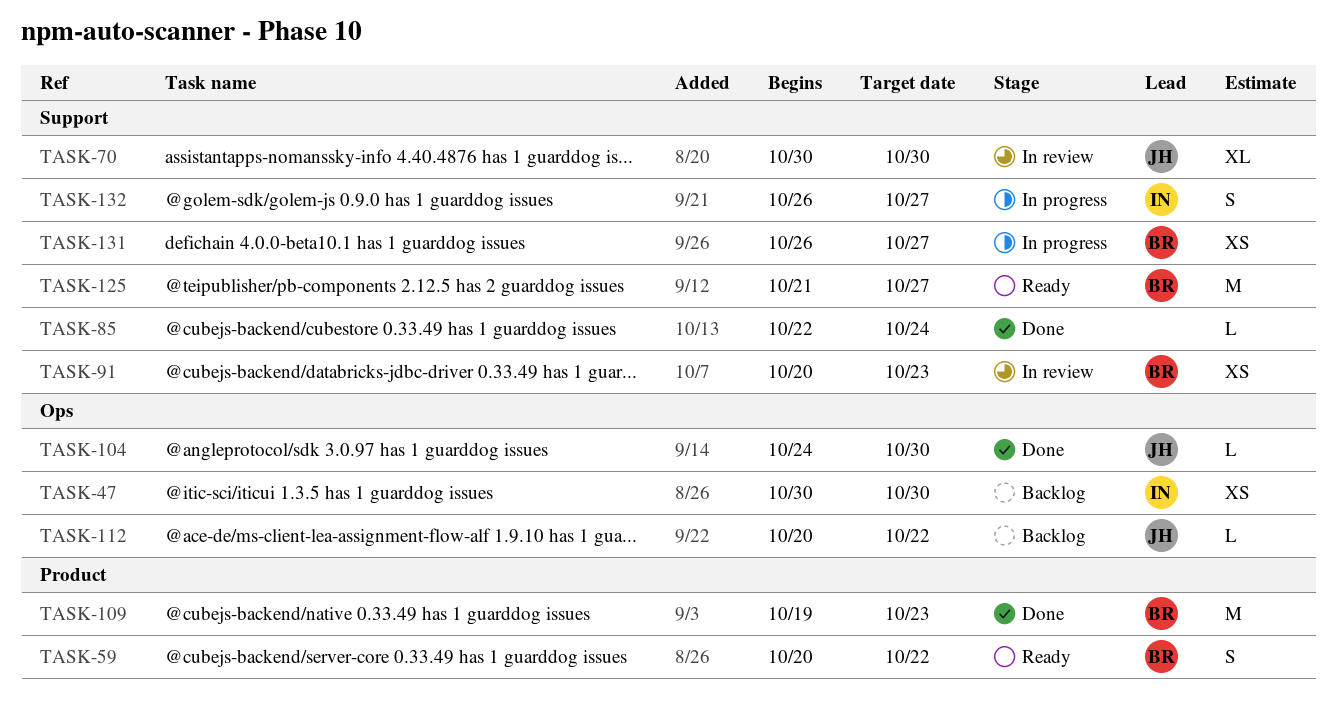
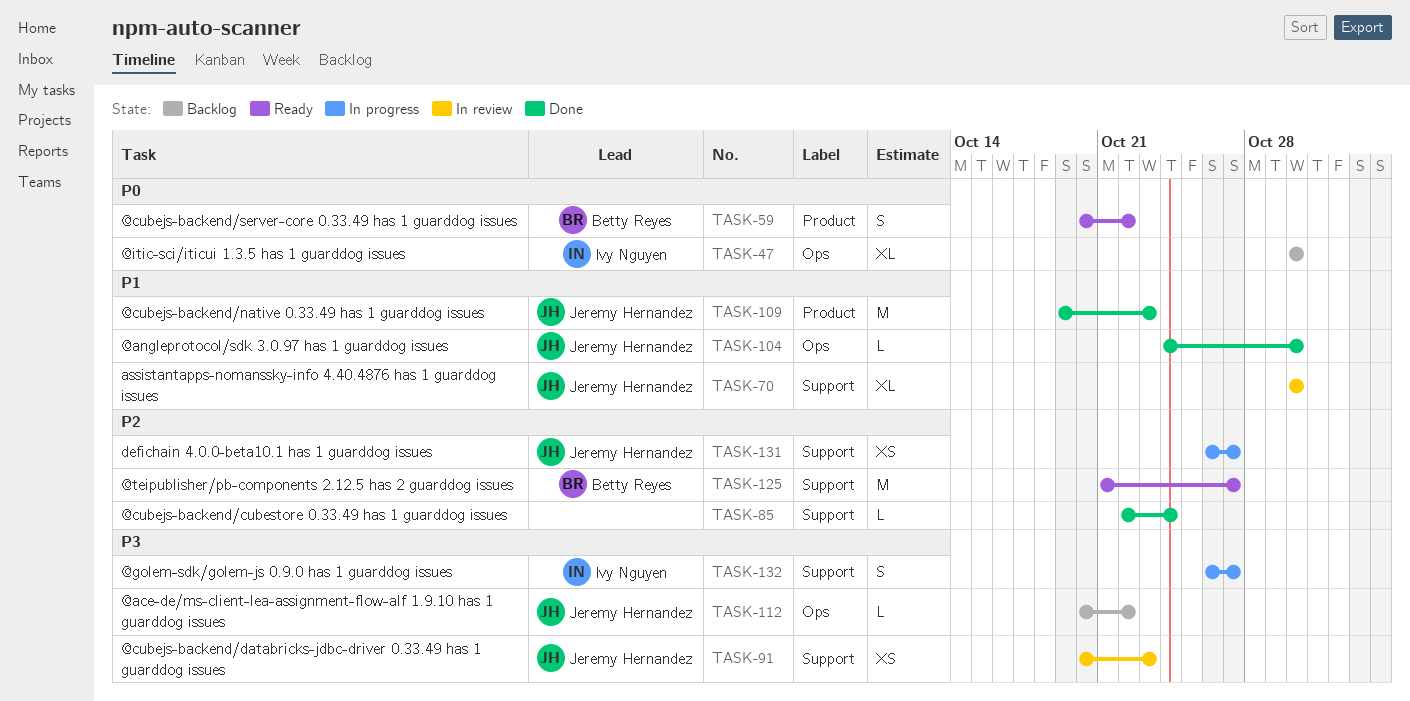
TASK-47, estimate: XS -> XL
TASK-91, owner: Betty Reyes -> Jeremy Hernandez
TASK-109, owner: Betty Reyes -> Jeremy Hernandez
TASK-131, owner: Betty Reyes -> Jeremy Hernandez

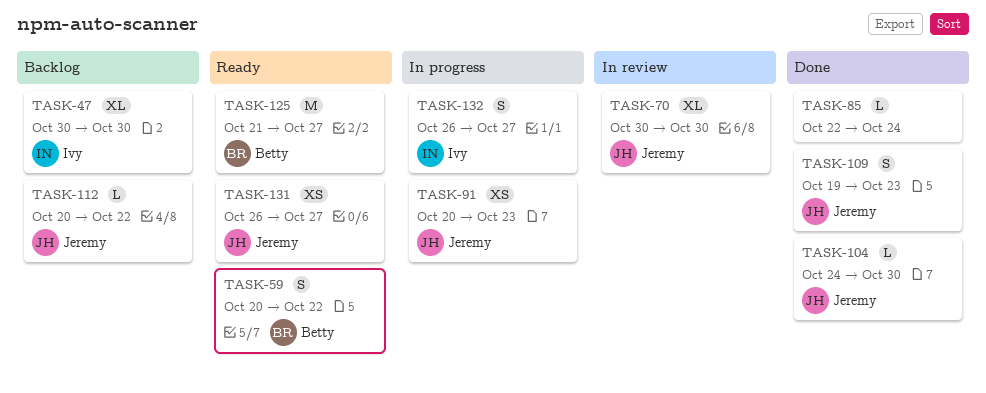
TASK-91, status: In review -> In progress
TASK-109, estimate: M -> S
TASK-131, status: In progress -> Ready

